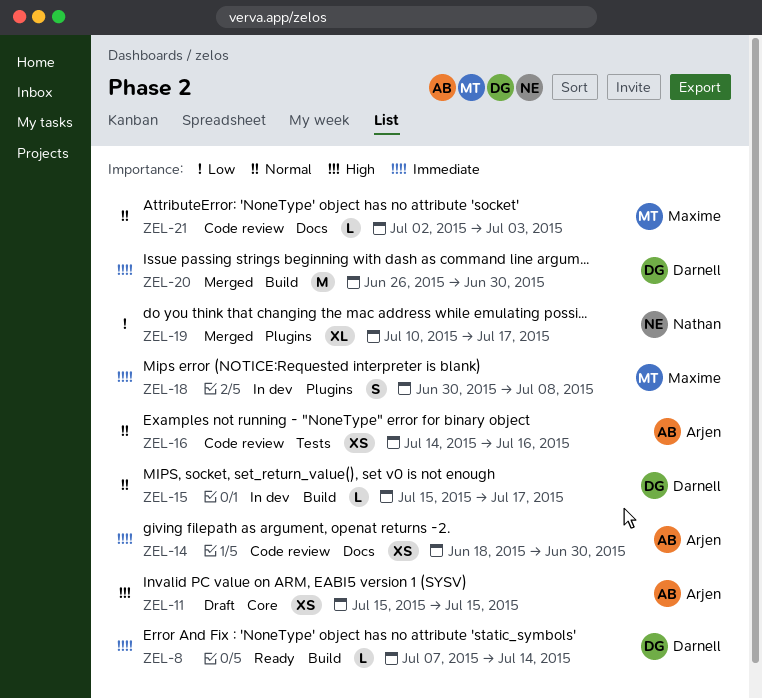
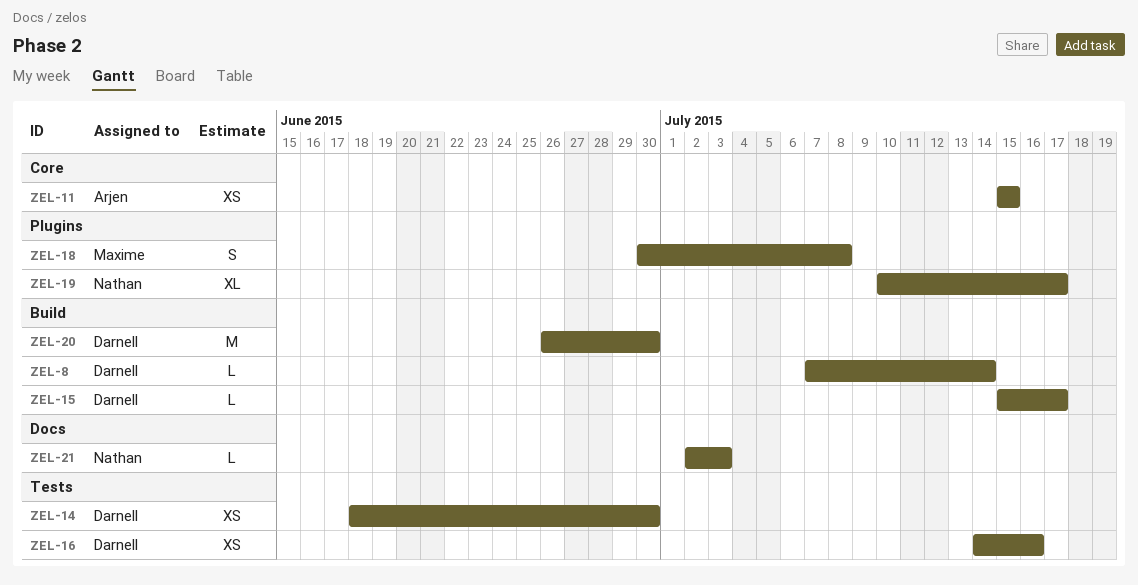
ZEL-14, owner: Arjen -> Darnell
ZEL-14, label: Docs -> Tests
ZEL-16, owner: Arjen -> Darnell
ZEL-21, owner: Maxime -> Nathan

